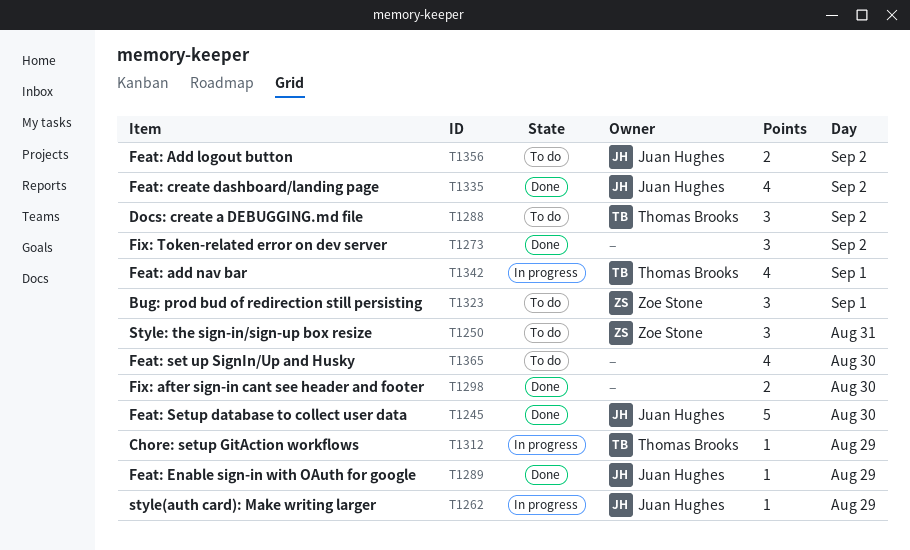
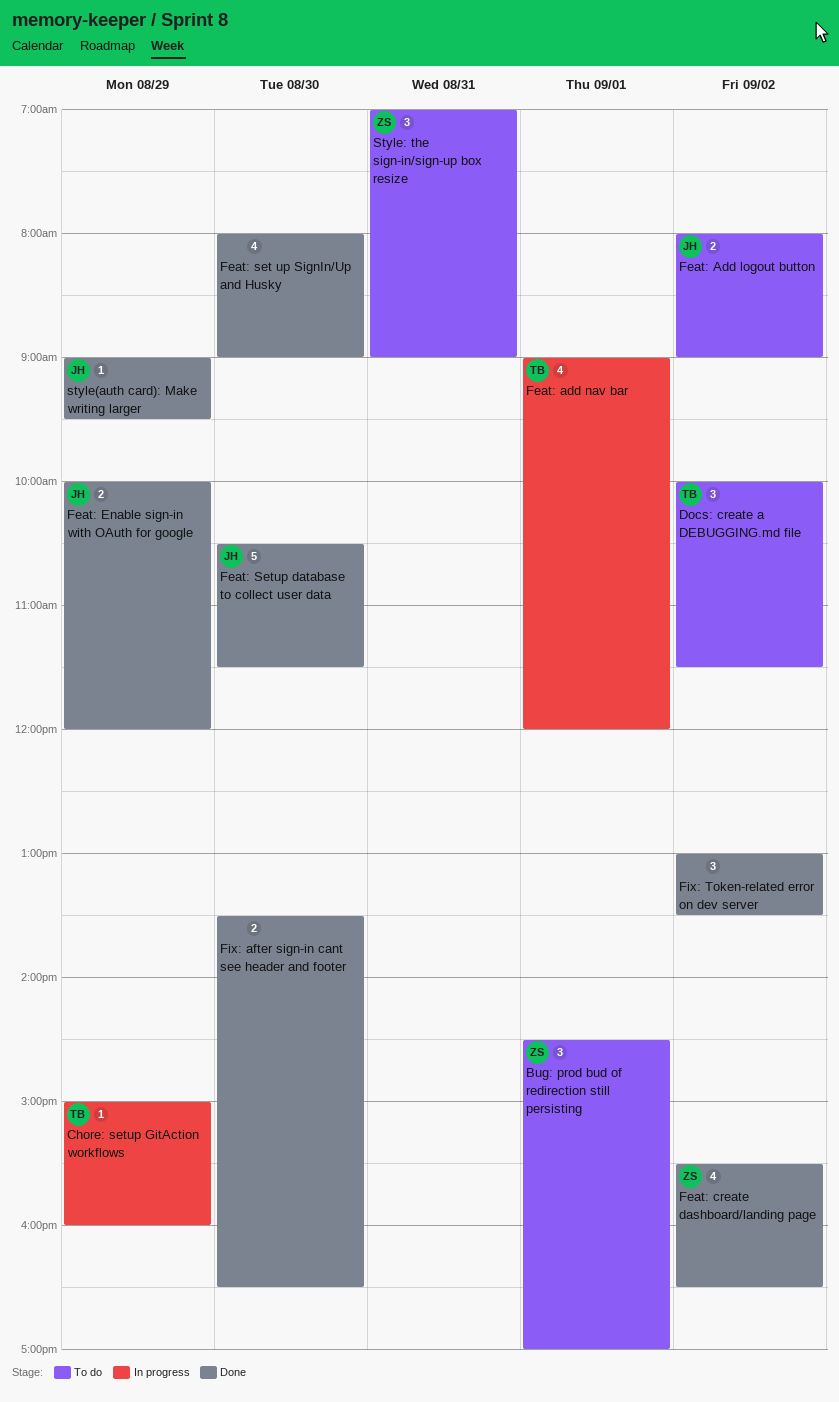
Feat: create dashboard/landing page, owner: Juan Hughes -> Zoe Stone
Feat: Enable sign-in with OAuth for google, estimate: 1 -> 2
Feat: set up SignIn/Up and Husky, status: To do -> Done
style(auth card): Make writing larger, status: In progress -> Done

